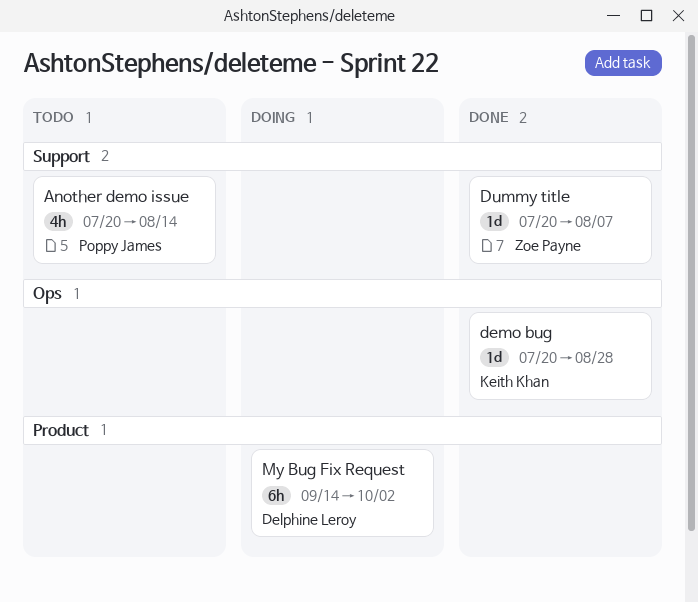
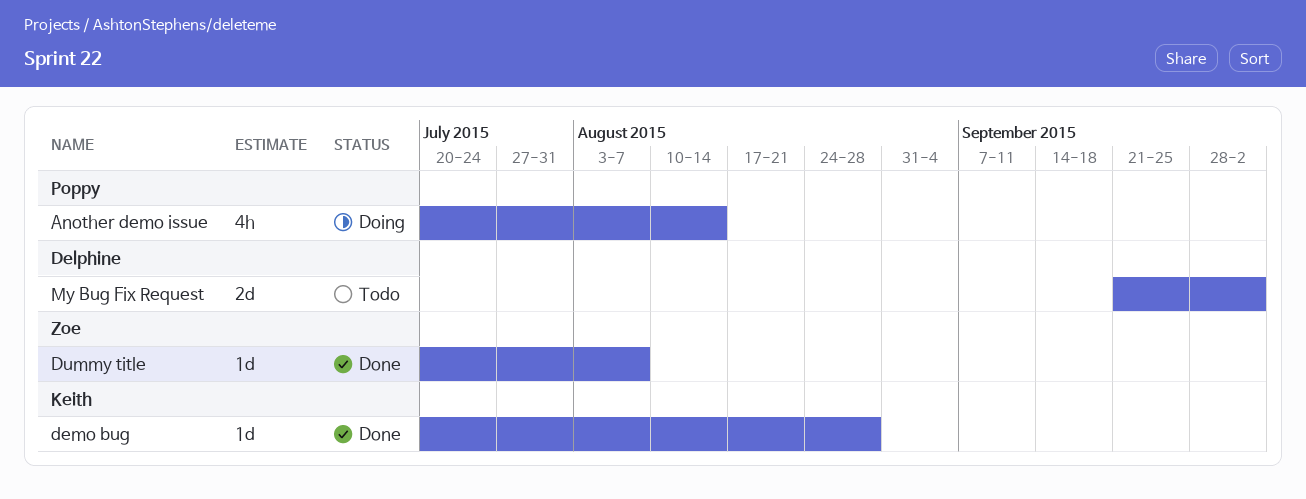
Another demo issue, status: Todo -> Doing
My Bug Fix Request, status: Doing -> Todo
My Bug Fix Request, estimate: 6h -> 2d
My Bug Fix Request, start: Sep 14 -> Sep 21

